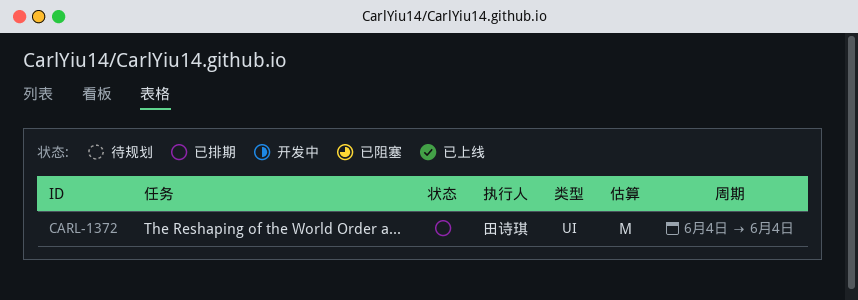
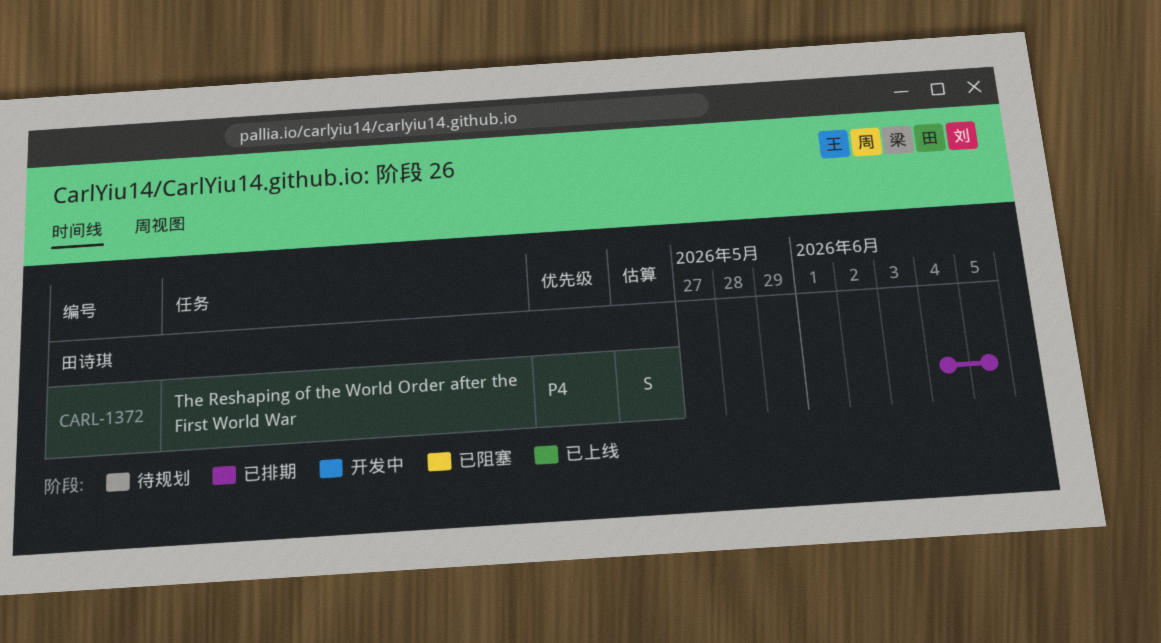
CARL-1372, estimate: M -> S
CARL-1372, due: Jun 4 -> Jun 5

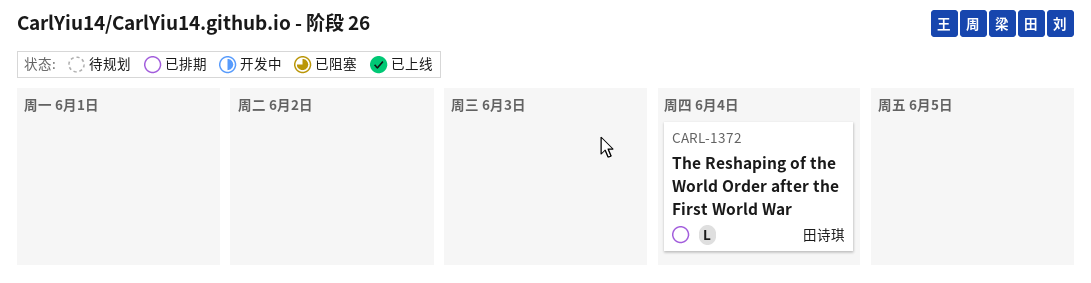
CARL-1372, estimate: S -> L
CARL-1372, due: Jun 5 -> Jun 4

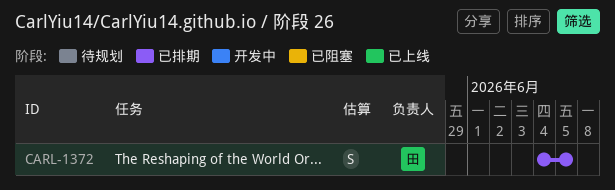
CARL-1372, estimate: L -> S
CARL-1372, due: Jun 4 -> Jun 5

